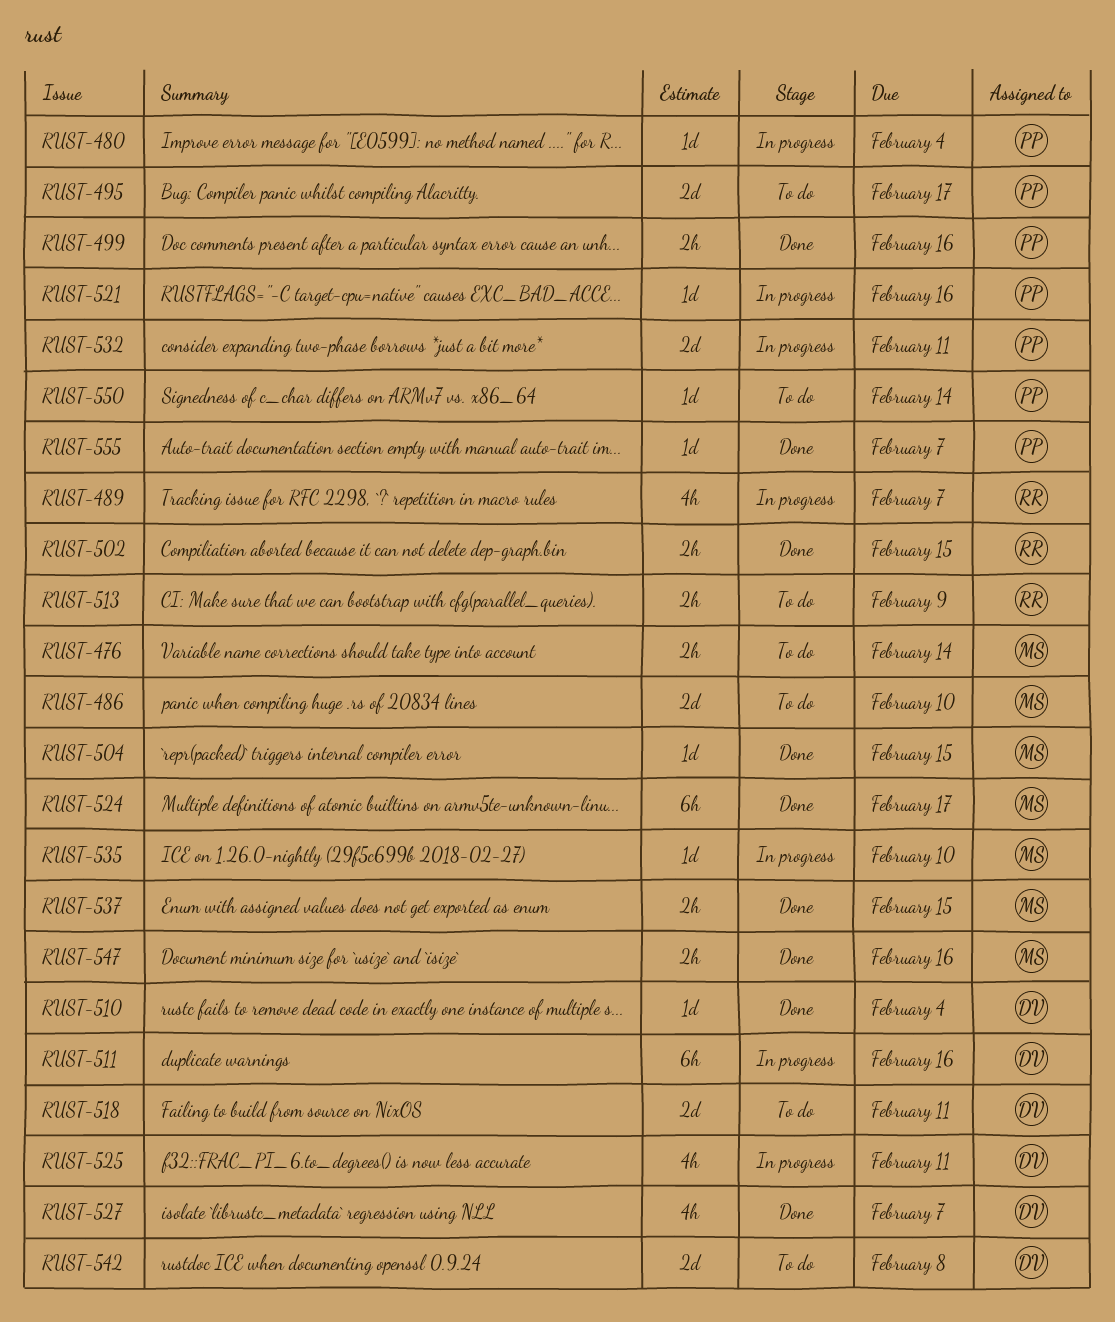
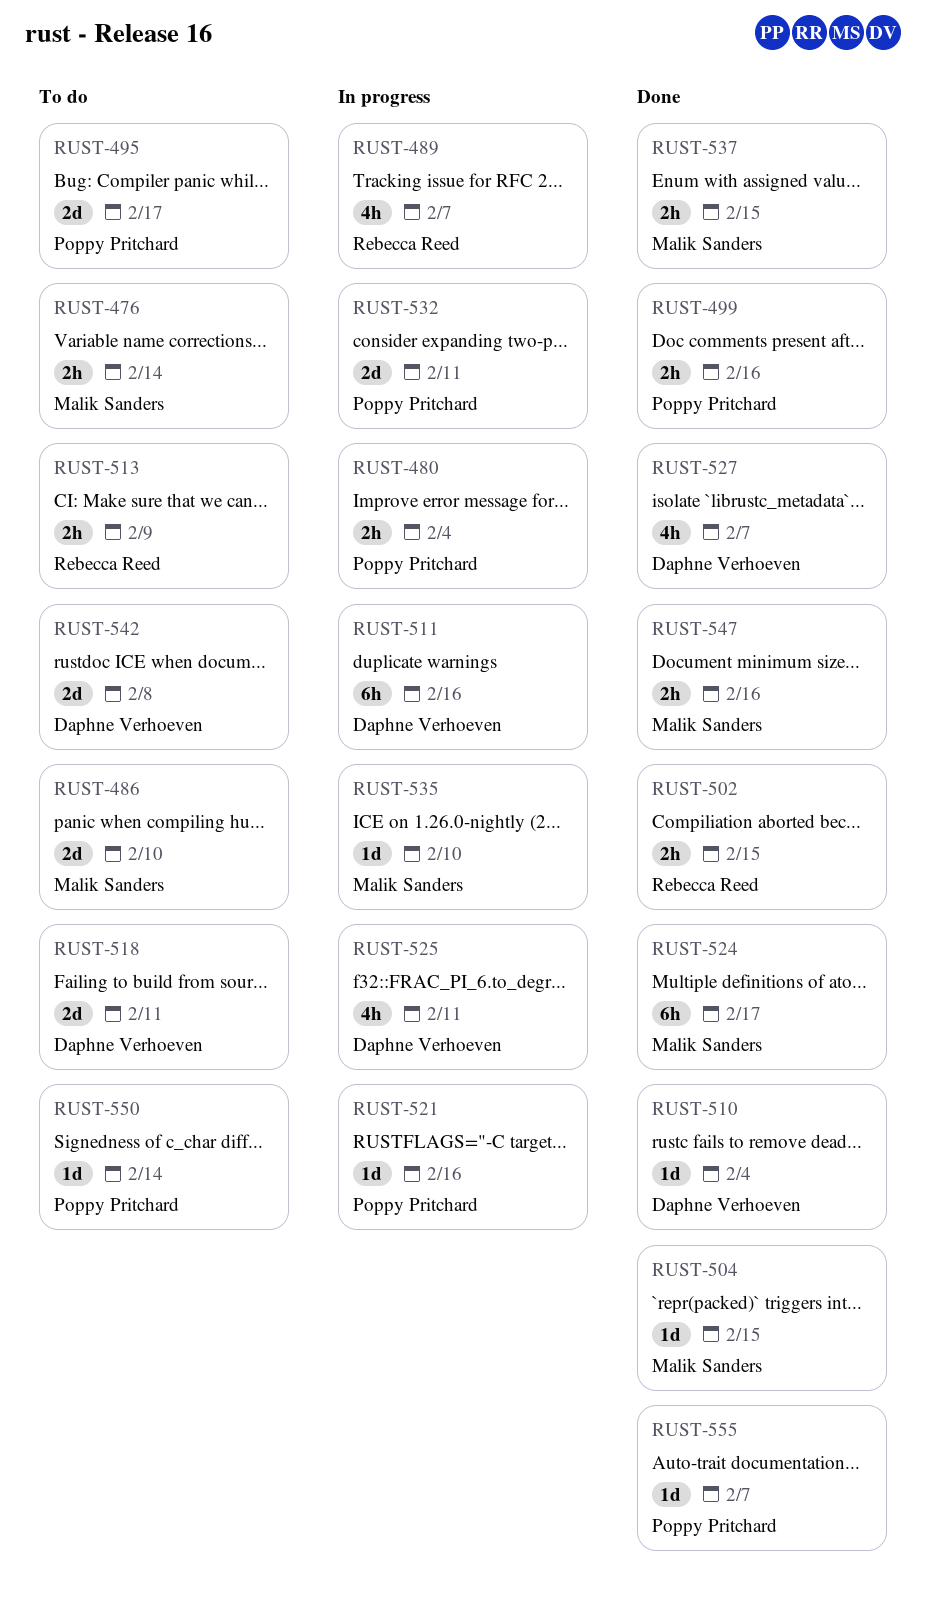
RUST-480, estimate: 1d -> 2h

